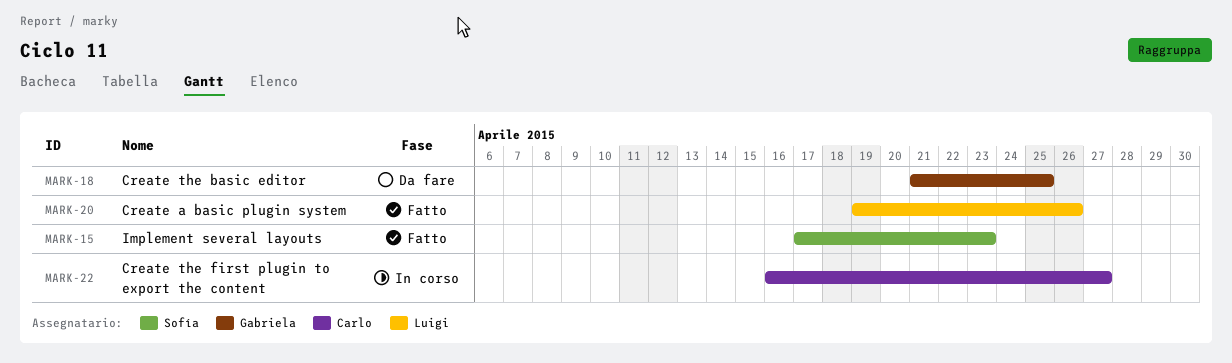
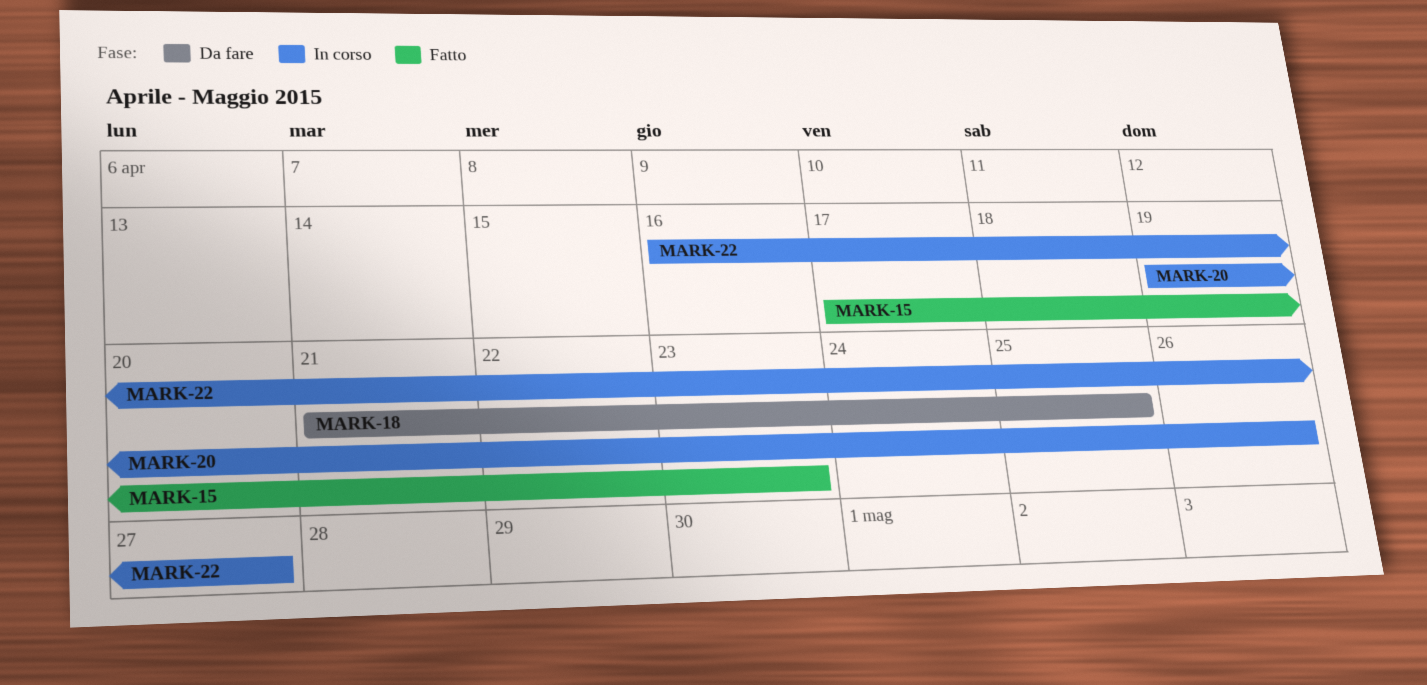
MARK-20, status: Fatto -> In corso

